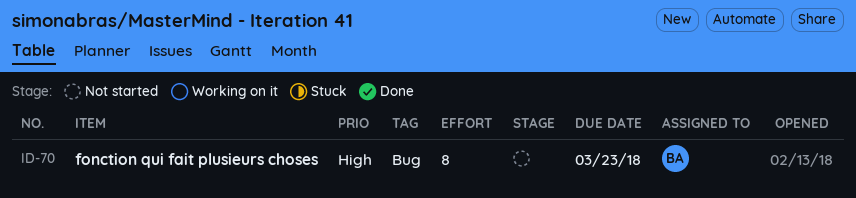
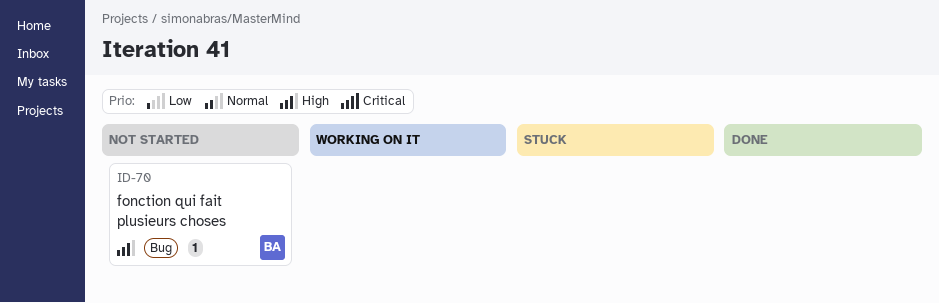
ID-70, estimate: 8 -> 1

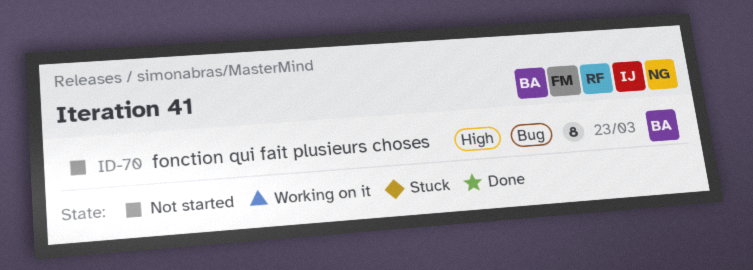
ID-70, estimate: 1 -> 8

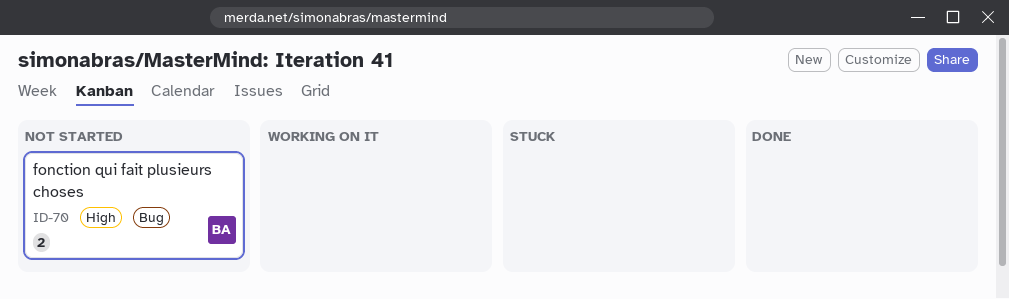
ID-70, estimate: 8 -> 2

